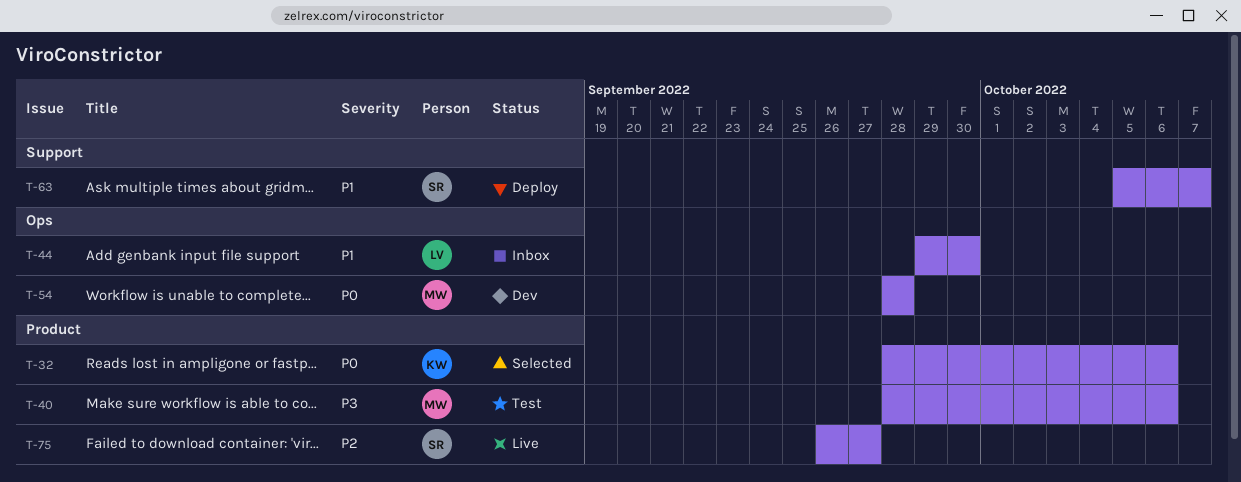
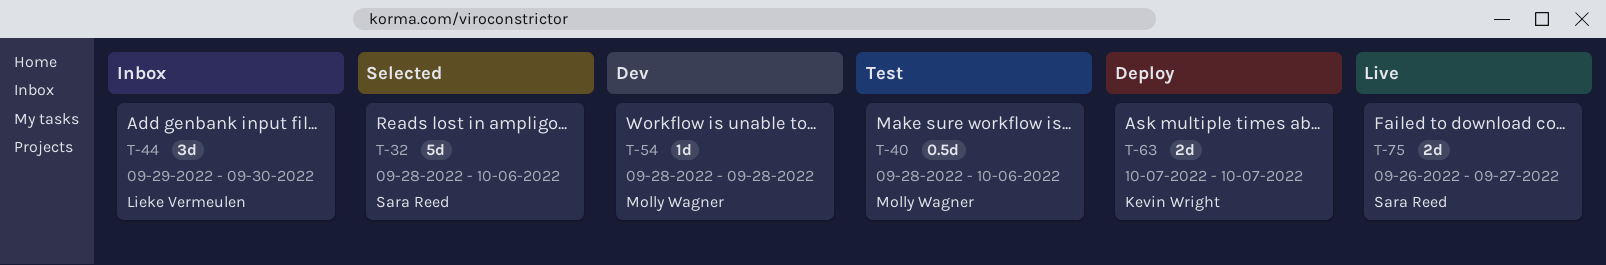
T-32, owner: Kevin Wright -> Sara Reed
T-63, owner: Sara Reed -> Kevin Wright
T-63, start: Oct 5 -> Oct 7

